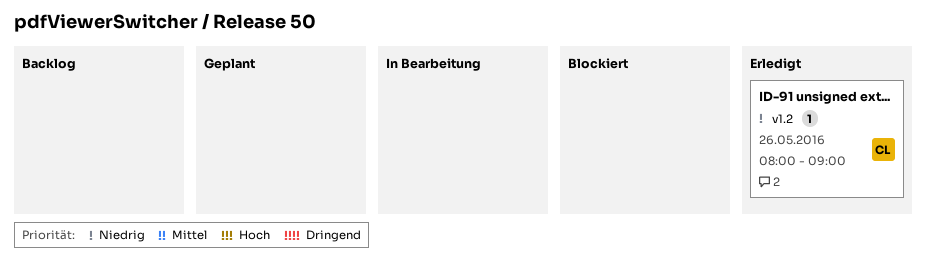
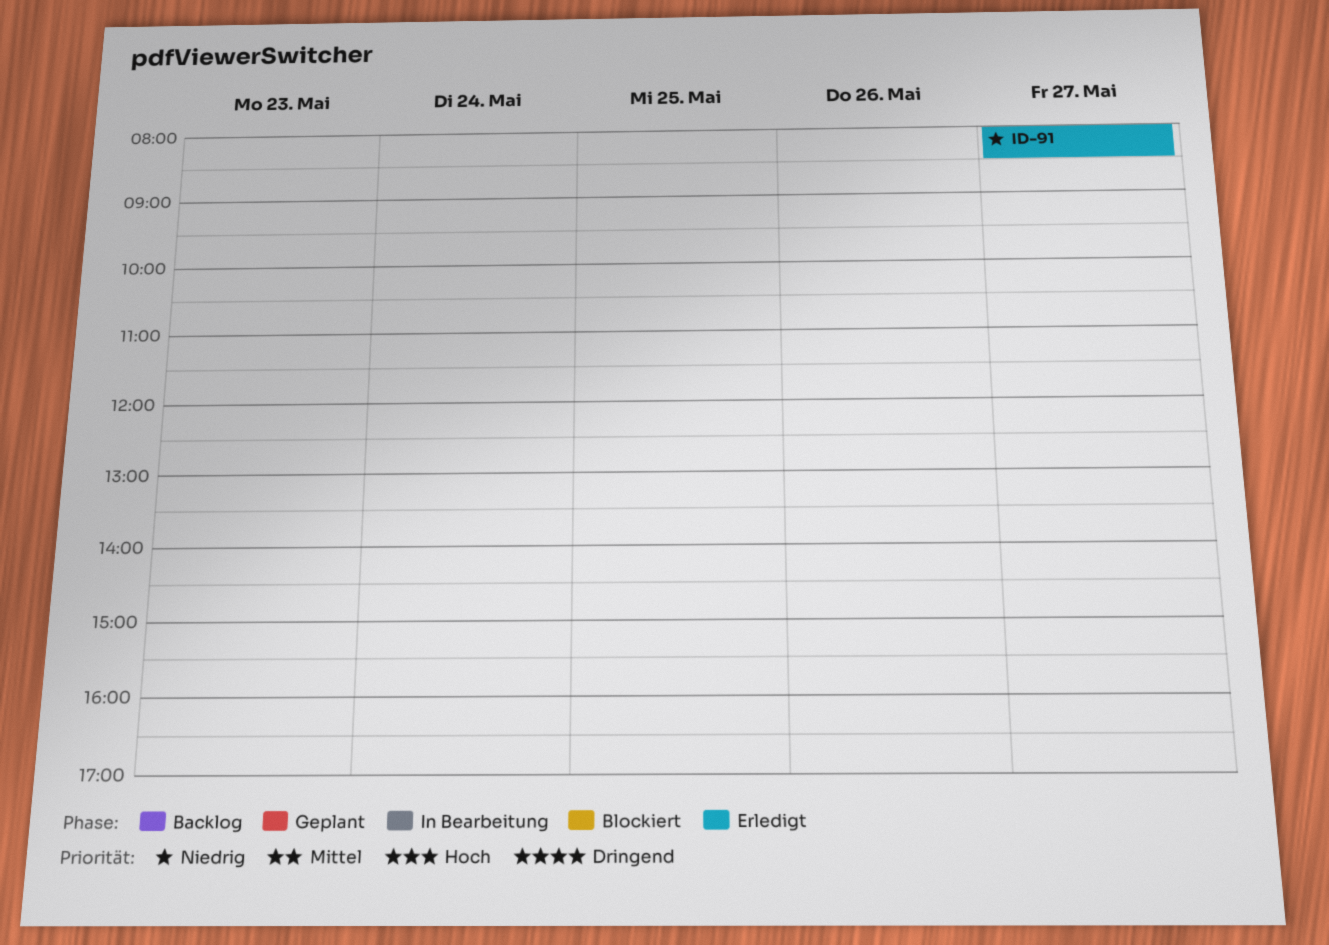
ID-91, day: May 26 -> May 27
ID-91, ends: 09:00 -> 08:30

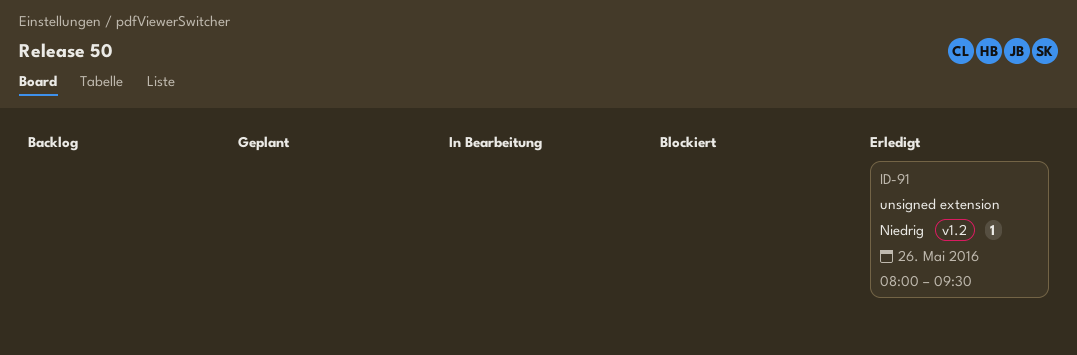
ID-91, day: May 27 -> May 26
ID-91, ends: 08:30 -> 09:30

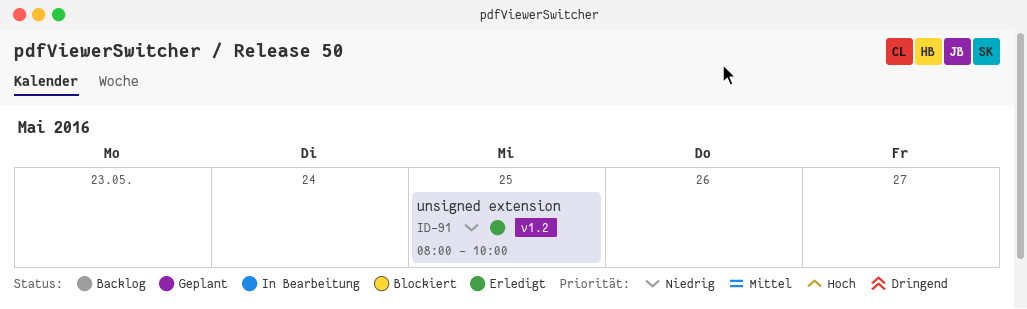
ID-91, day: May 26 -> May 25
ID-91, ends: 09:30 -> 10:00

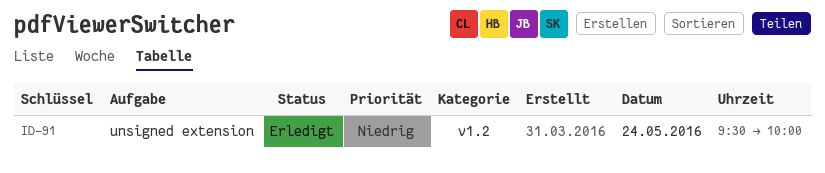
ID-91, day: May 25 -> May 24
ID-91, begins: 08:00 -> 09:30

